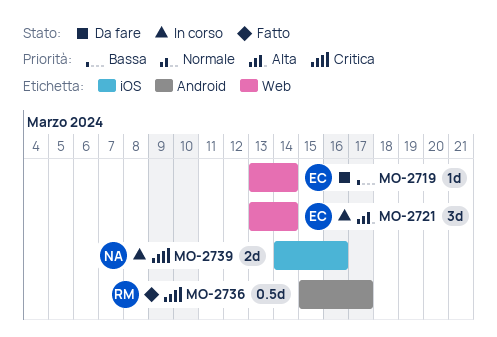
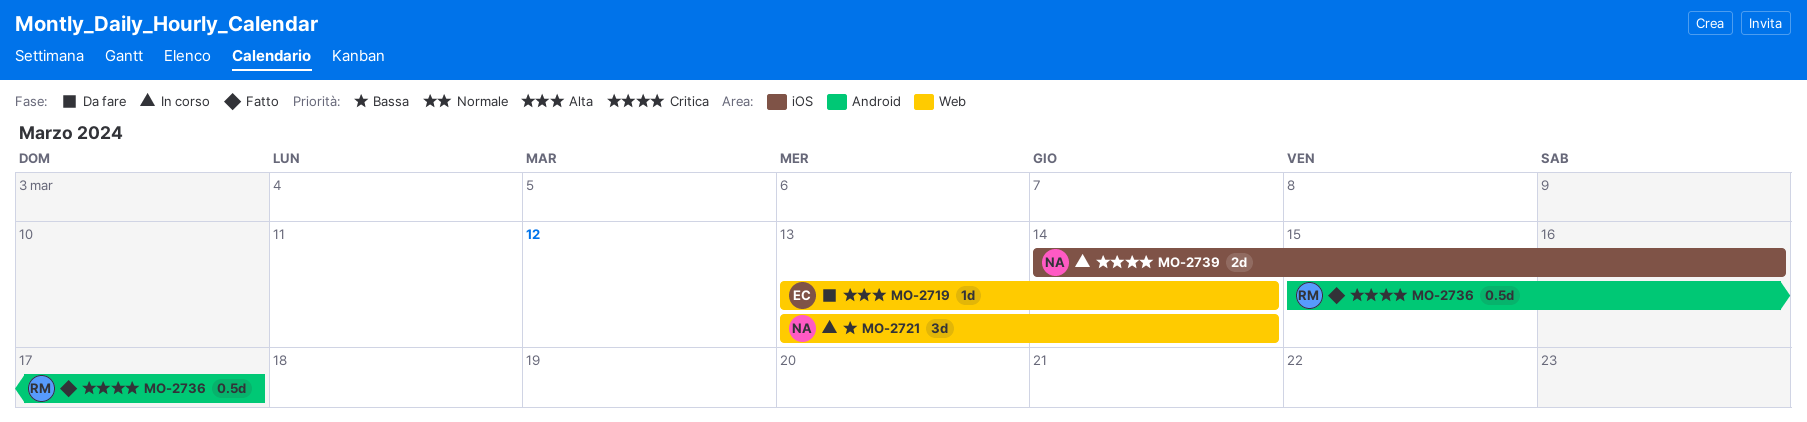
MO-2719, priority: Bassa -> Alta
MO-2721, owner: EC -> NA
MO-2721, priority: Alta -> Bassa

